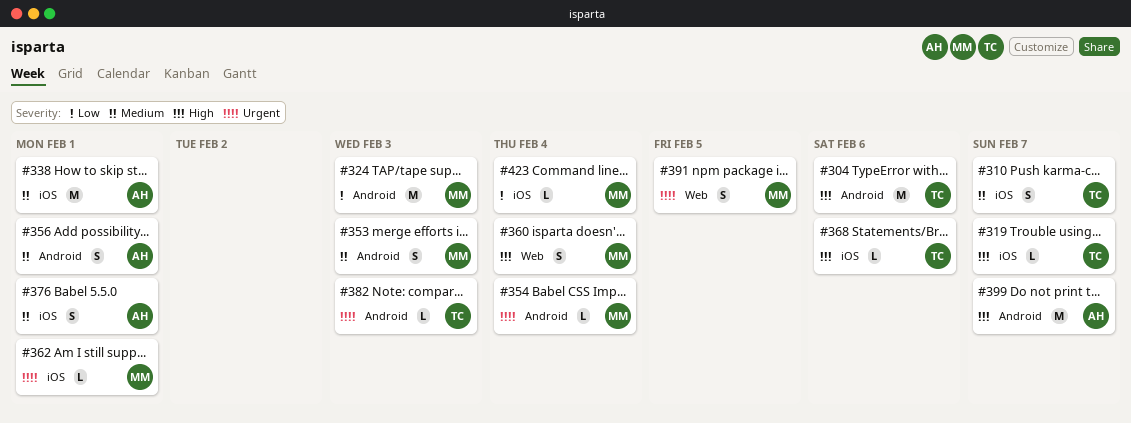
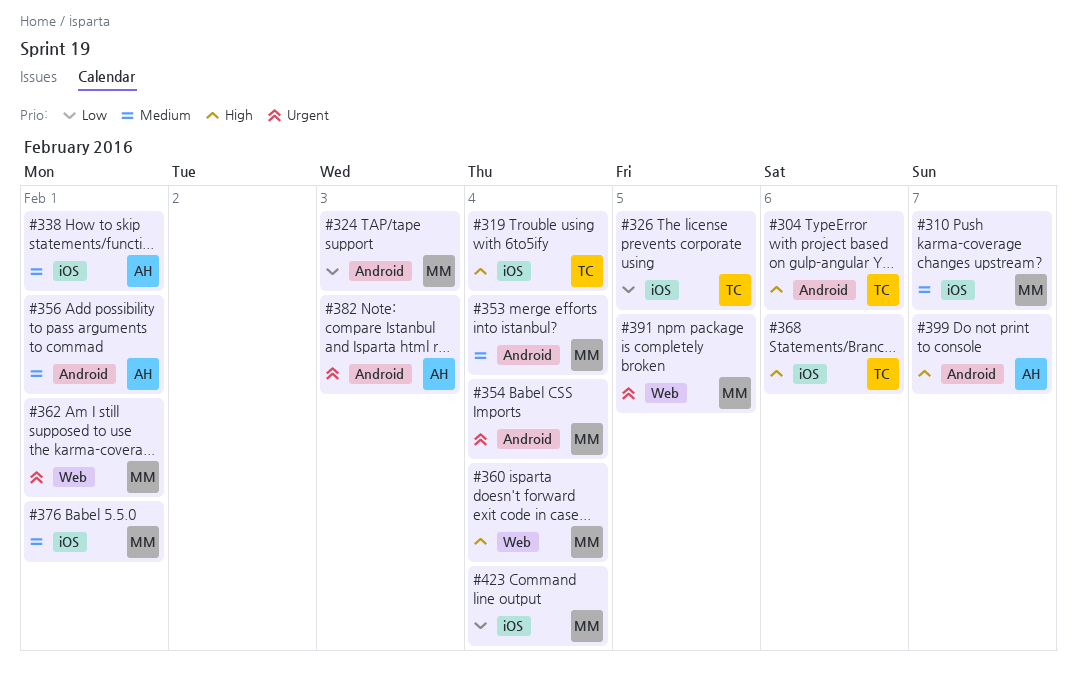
#310, owner: TC -> MM
#319, due: Feb 7 -> Feb 4
#326: none -> present
#353, due: Feb 3 -> Feb 4
#362, label: iOS -> Web
#376, owner: AH -> MM
#382, owner: TC -> AH

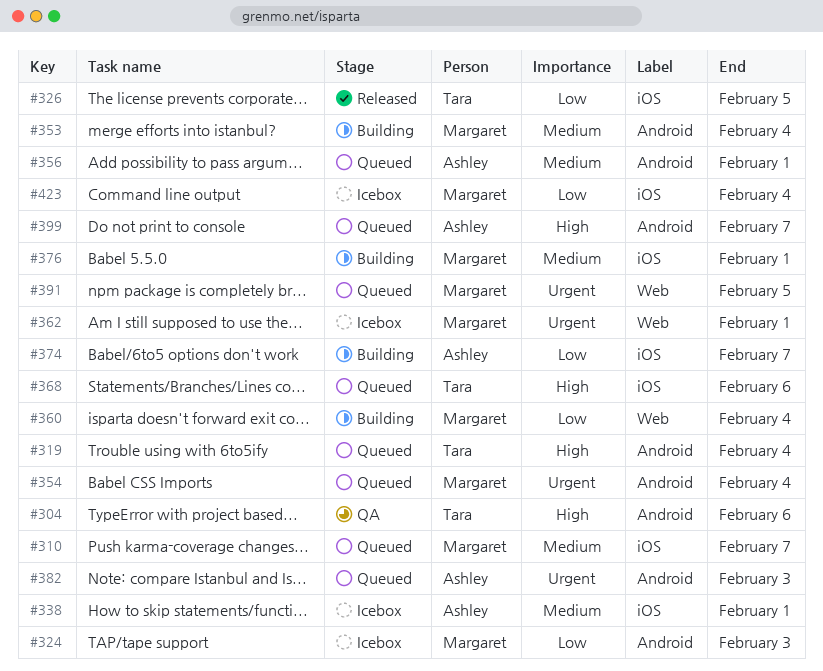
#319, label: iOS -> Android
#360, priority: High -> Low
#374: none -> present

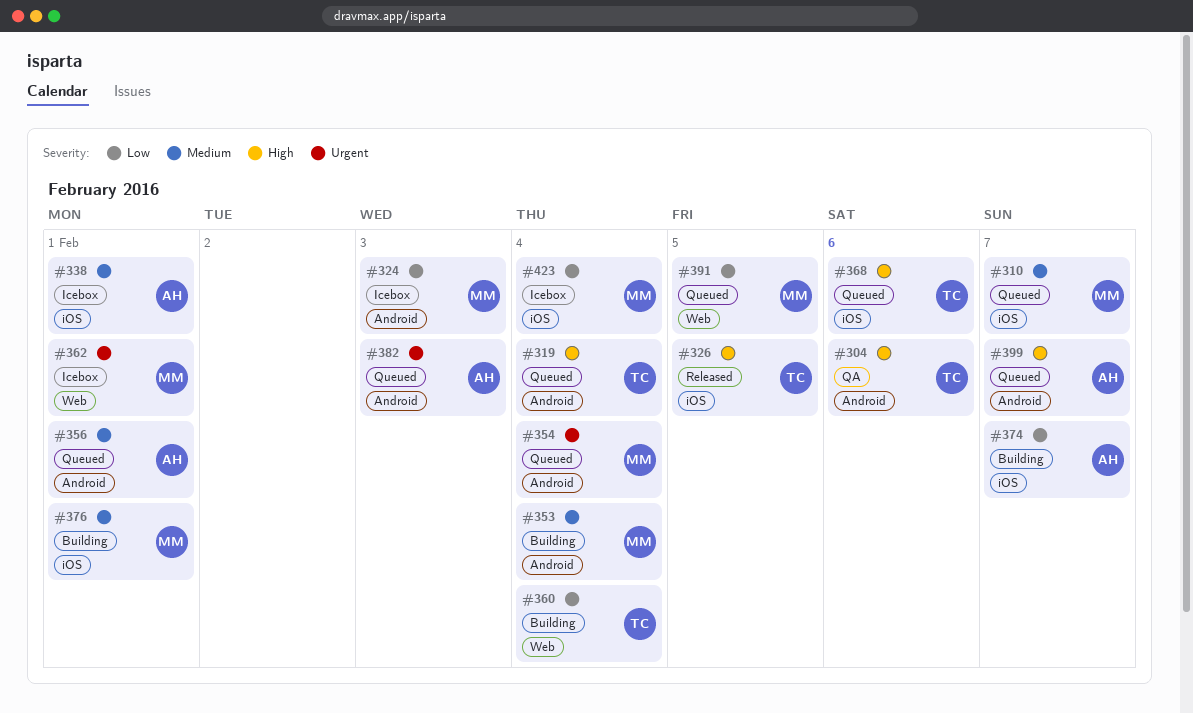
#326, priority: Low -> High
#360, owner: Margaret -> Tara
#391, priority: Urgent -> Low

